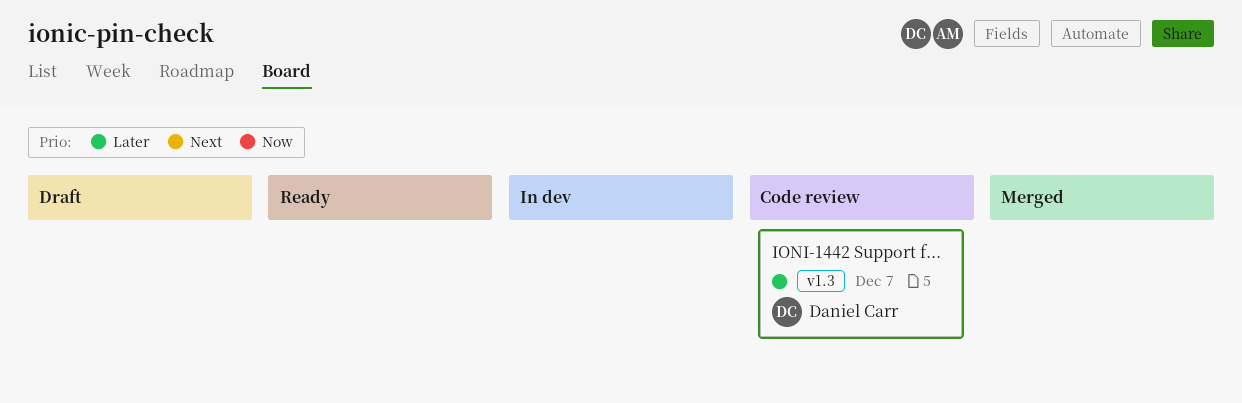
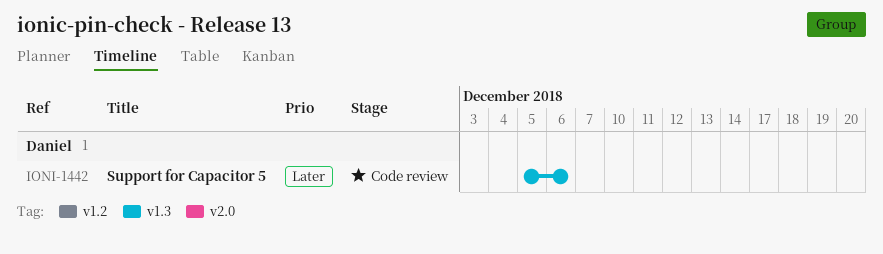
IONI-1442, due: Dec 7 -> Dec 6

